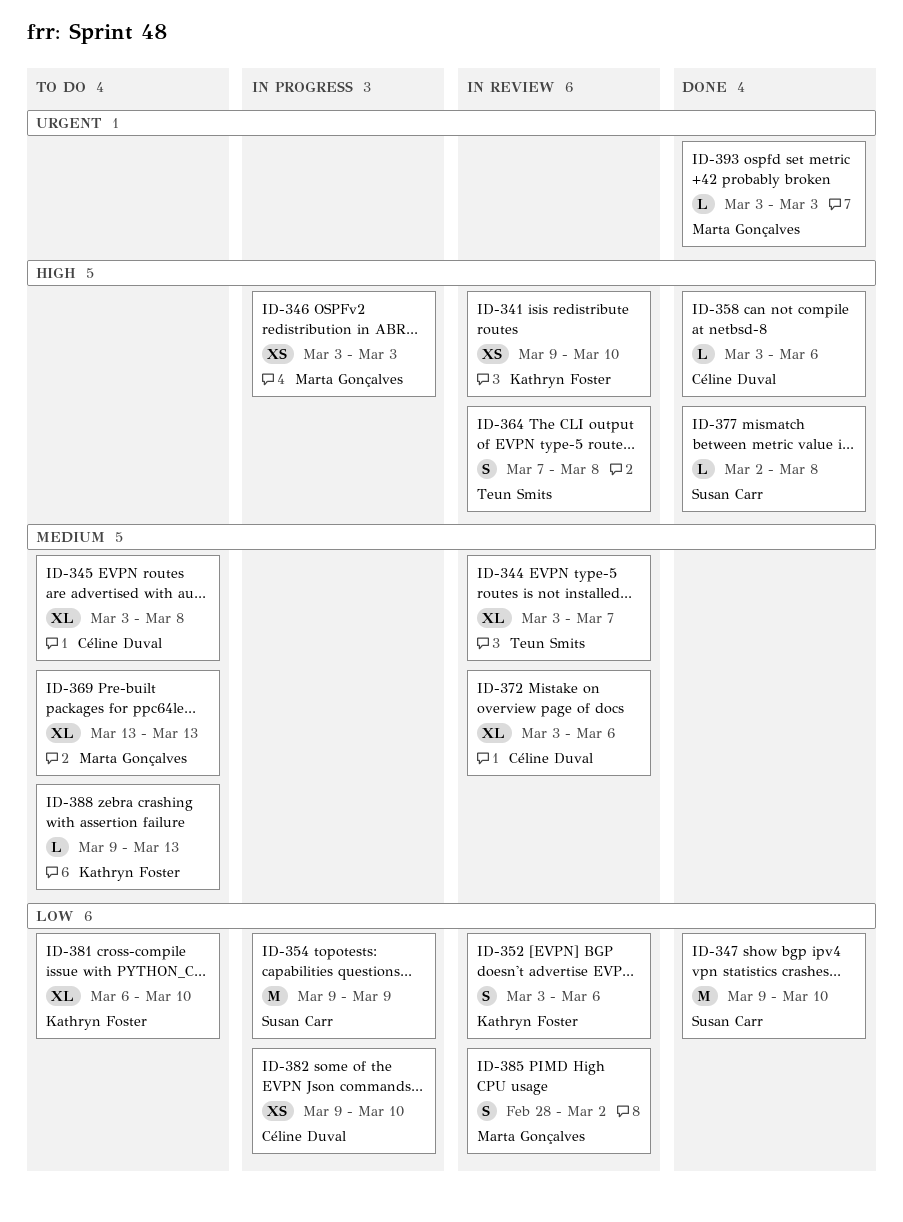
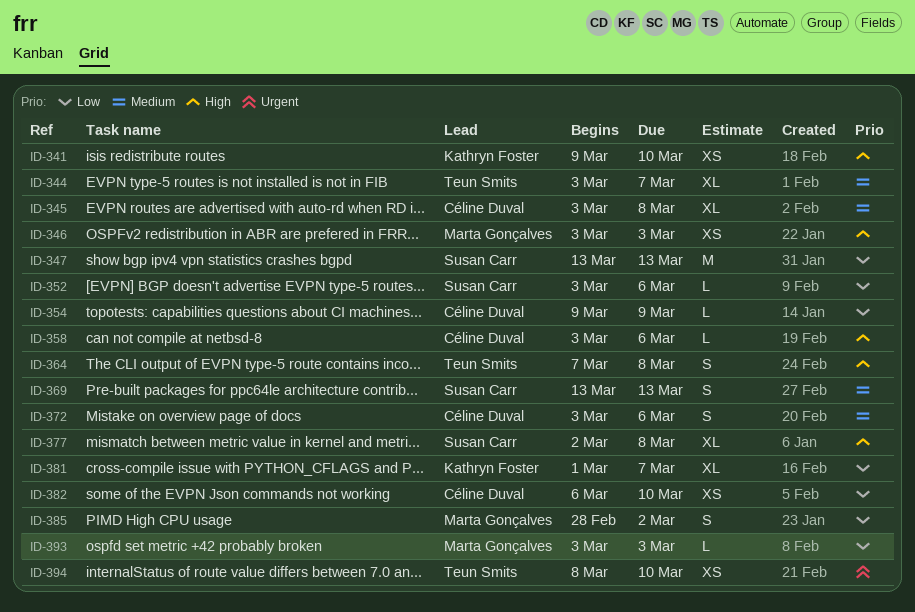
ID-347, start: Mar 9 -> Mar 13
ID-347, due: Mar 10 -> Mar 13
ID-352, owner: Kathryn Foster -> Susan Carr
ID-352, estimate: S -> L
ID-354, owner: Susan Carr -> Céline Duval
ID-354, estimate: M -> L
ID-369, owner: Marta Gonçalves -> Susan Carr
ID-369, estimate: XL -> S
ID-372, estimate: XL -> S
ID-377, estimate: L -> XL
ID-381, start: Mar 6 -> Mar 1
ID-381, due: Mar 10 -> Mar 7
ID-382, start: Mar 9 -> Mar 6
ID-388: present -> none
ID-393, priority: Urgent -> Low
ID-394: none -> present

